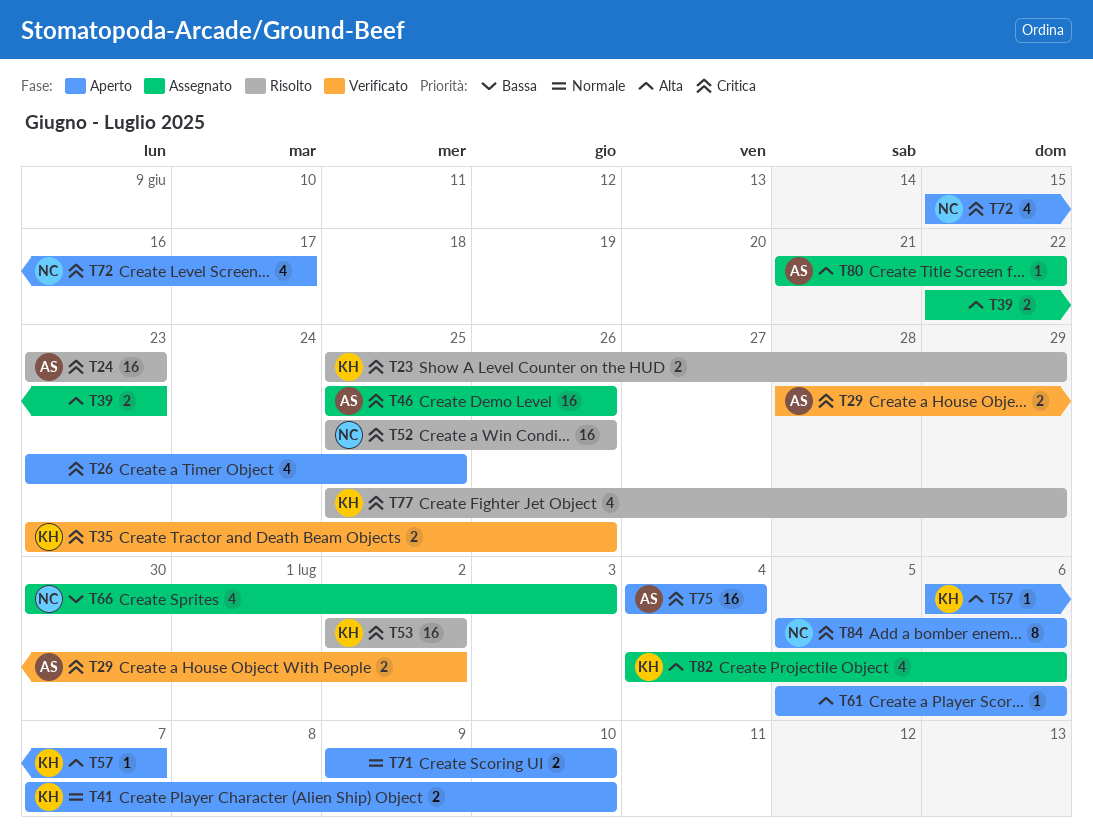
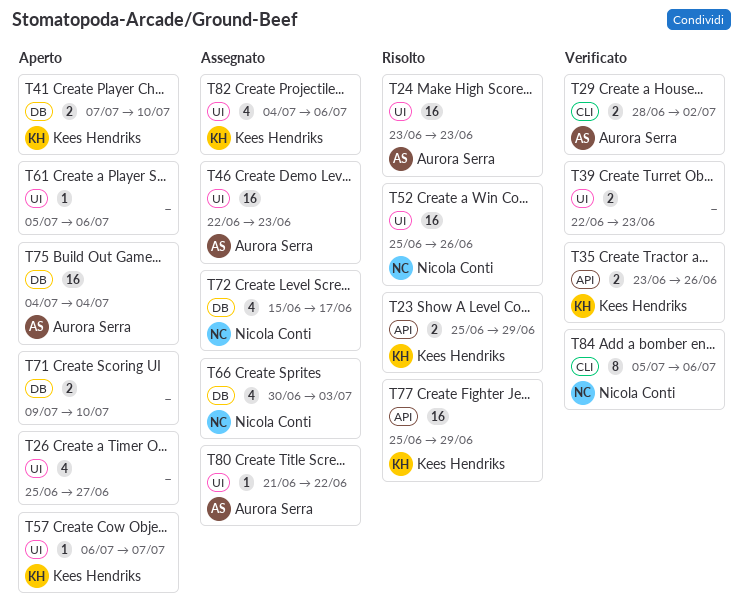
T26, start: Jun 23 -> Jun 25
T26, due: Jun 25 -> Jun 27
T39, status: Assegnato -> Verificato
T46, start: Jun 25 -> Jun 22
T46, due: Jun 26 -> Jun 23
T53: present -> none
T72, status: Aperto -> Assegnato
T77, estimate: 4 -> 16
T84, status: Aperto -> Verificato

